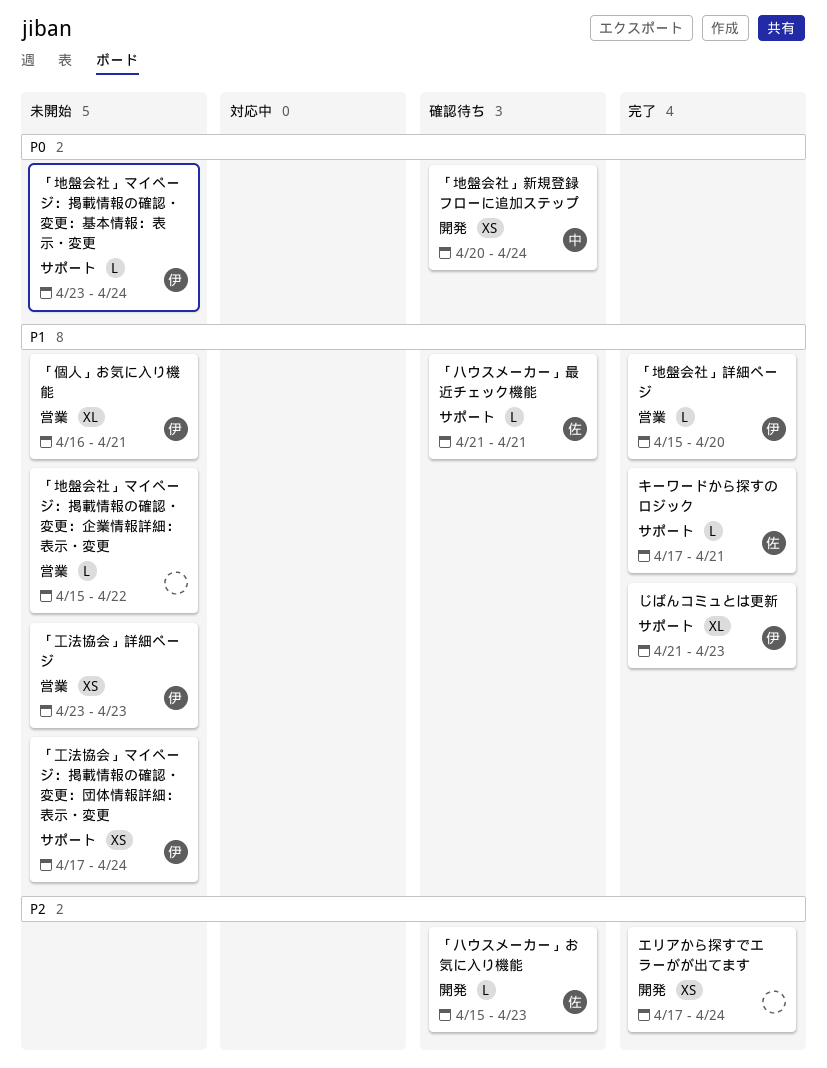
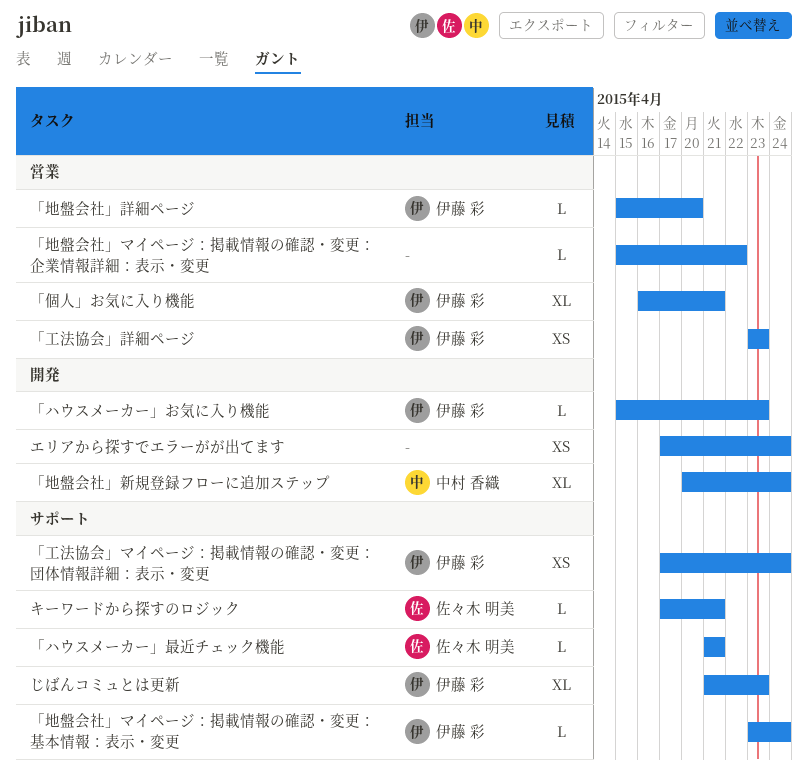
「ハウスメーカー」お気に入り機能, owner: 佐々木 明美 -> 伊藤 彩
「地盤会社」新規登録フローに追加ステップ, estimate: XS -> XL

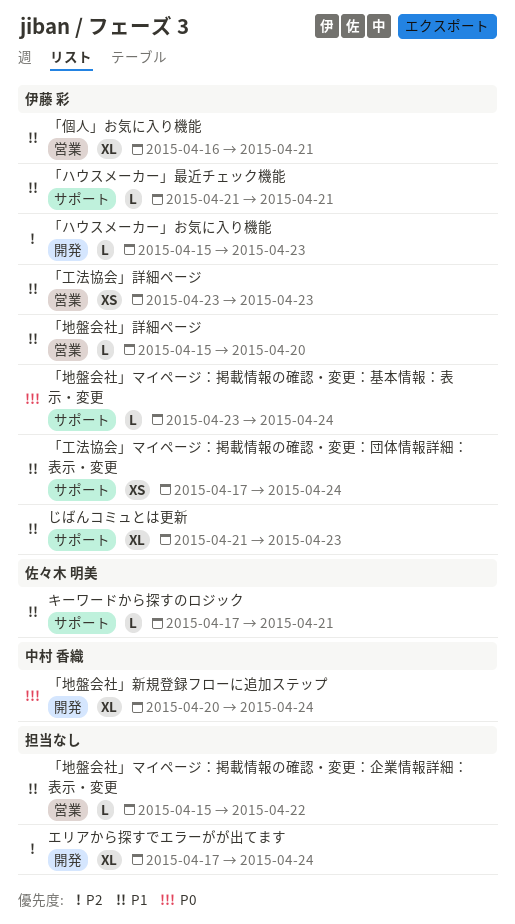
「ハウスメーカー」最近チェック機能, owner: 佐々木 明美 -> 伊藤 彩
エリアから探すでエラーがが出てます, estimate: XS -> XL

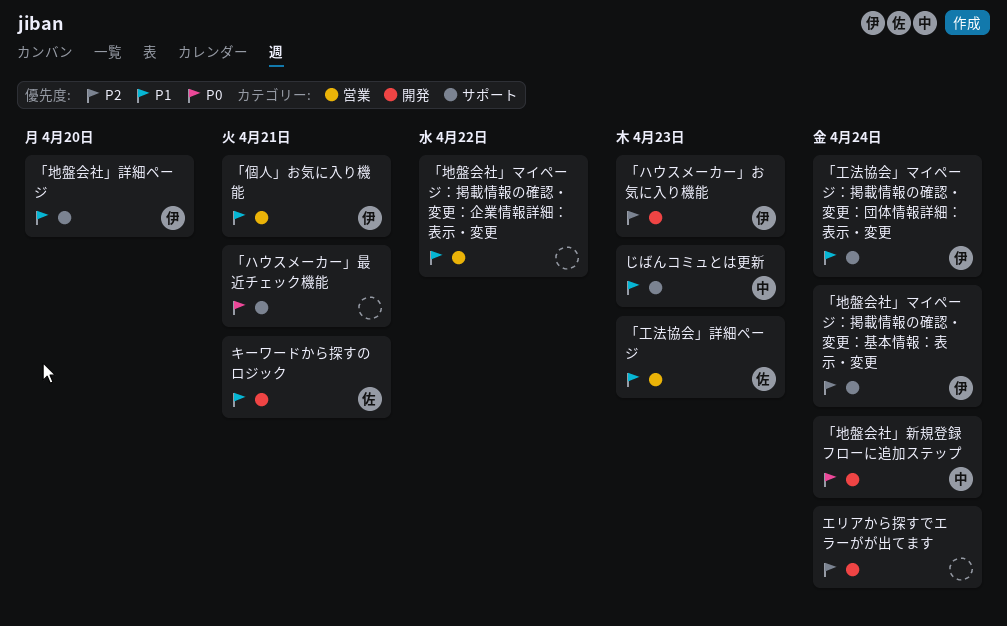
「ハウスメーカー」最近チェック機能, owner: 伊藤 彩 -> none
「ハウスメーカー」最近チェック機能, priority: P1 -> P0
「地盤会社」マイページ：掲載情報の確認・変更：基本情報：表示・変更, priority: P0 -> P2
「地盤会社」詳細ページ, label: 営業 -> サポート
「工法協会」詳細ページ, owner: 伊藤 彩 -> 佐々木 明美
じばんコミュとは更新, owner: 伊藤 彩 -> 中村 香織
キーワードから探すのロジック, label: サポート -> 開発

